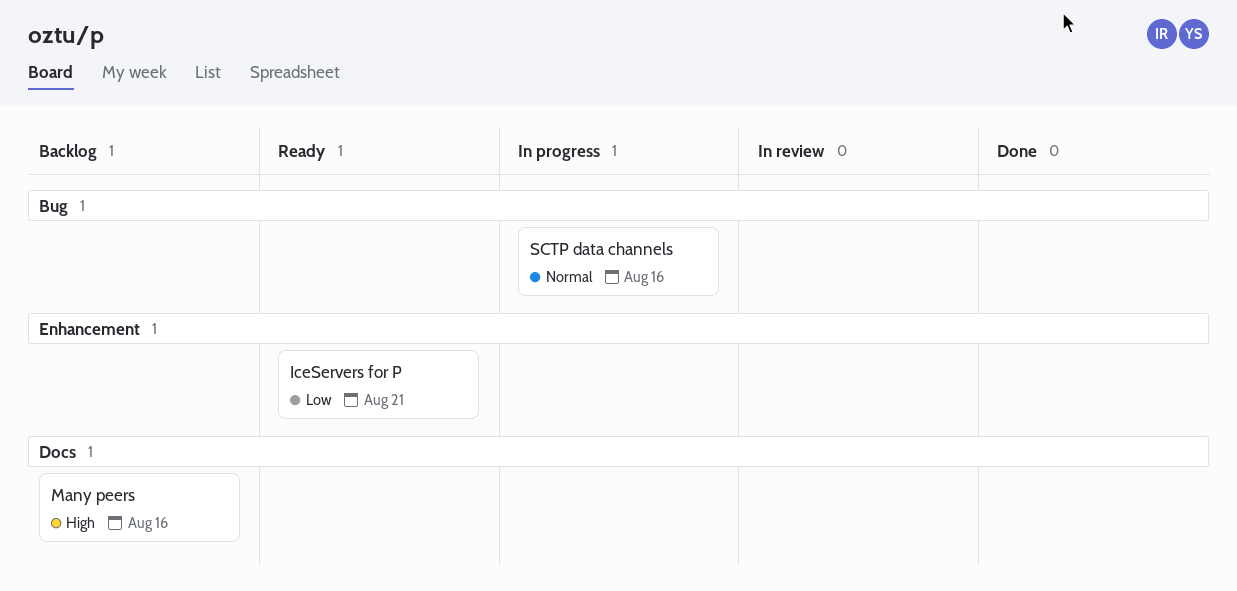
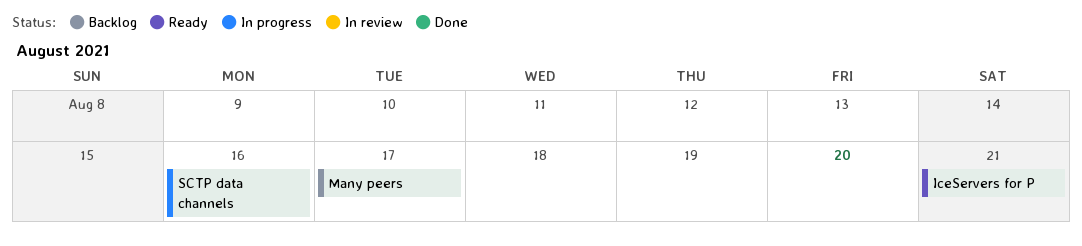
Many peers, due: Aug 16 -> Aug 17

